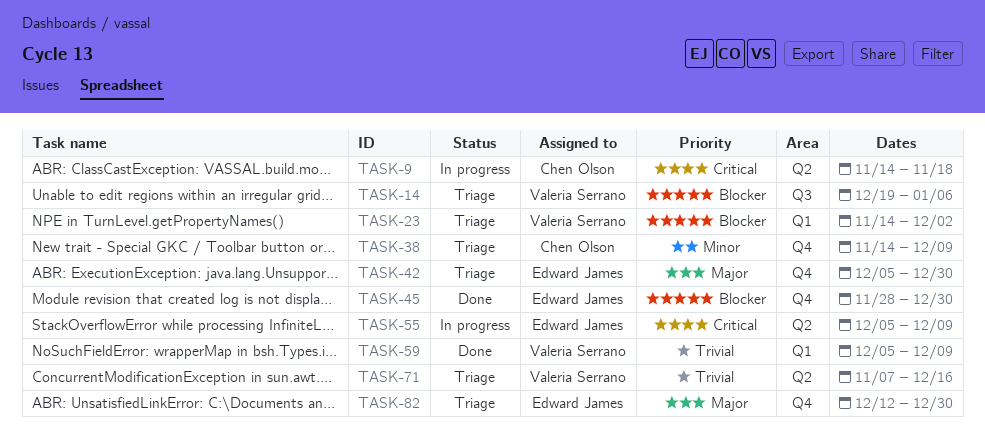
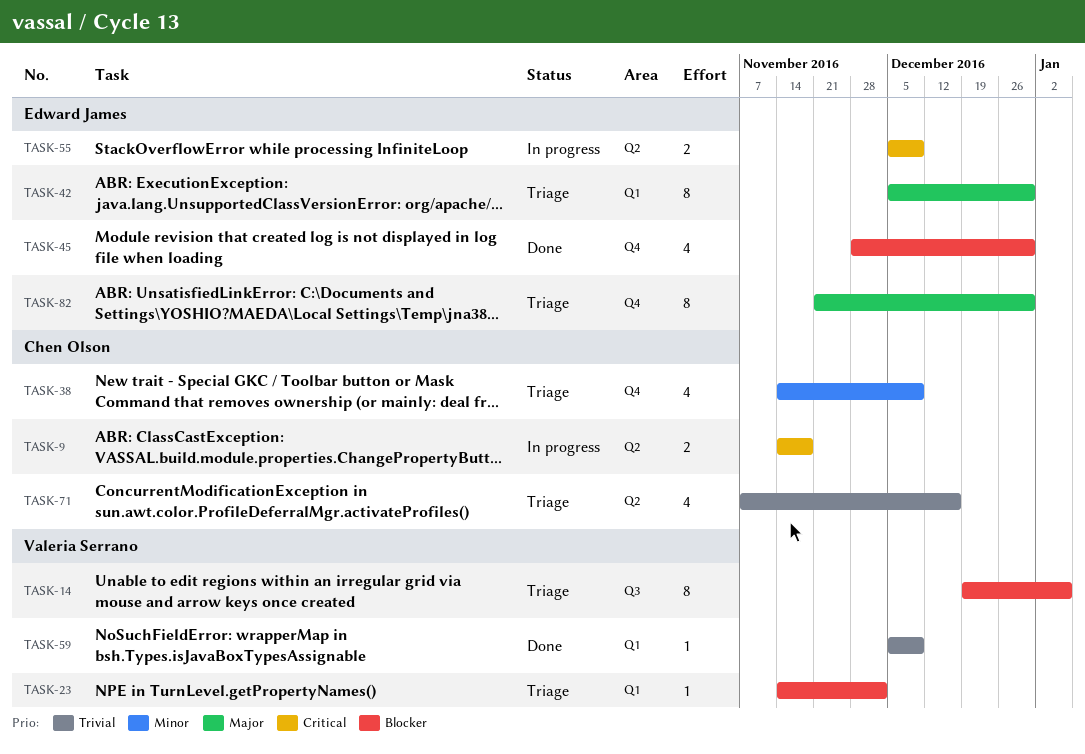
TASK-42, label: Q4 -> Q1
TASK-71, owner: Valeria Serrano -> Chen Olson
TASK-82, start: Dec 12 -> Nov 21

